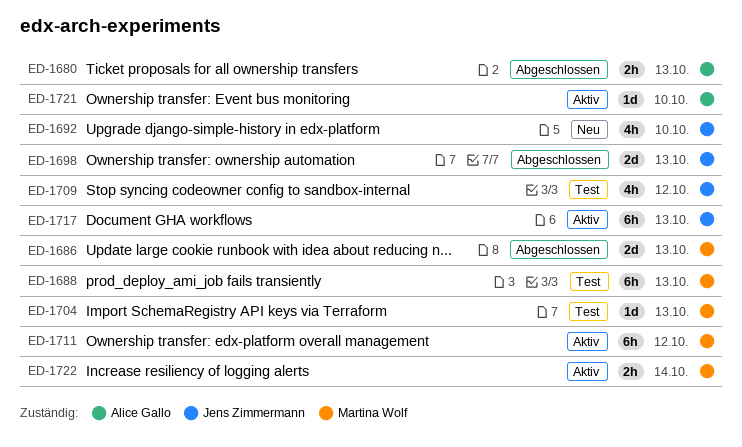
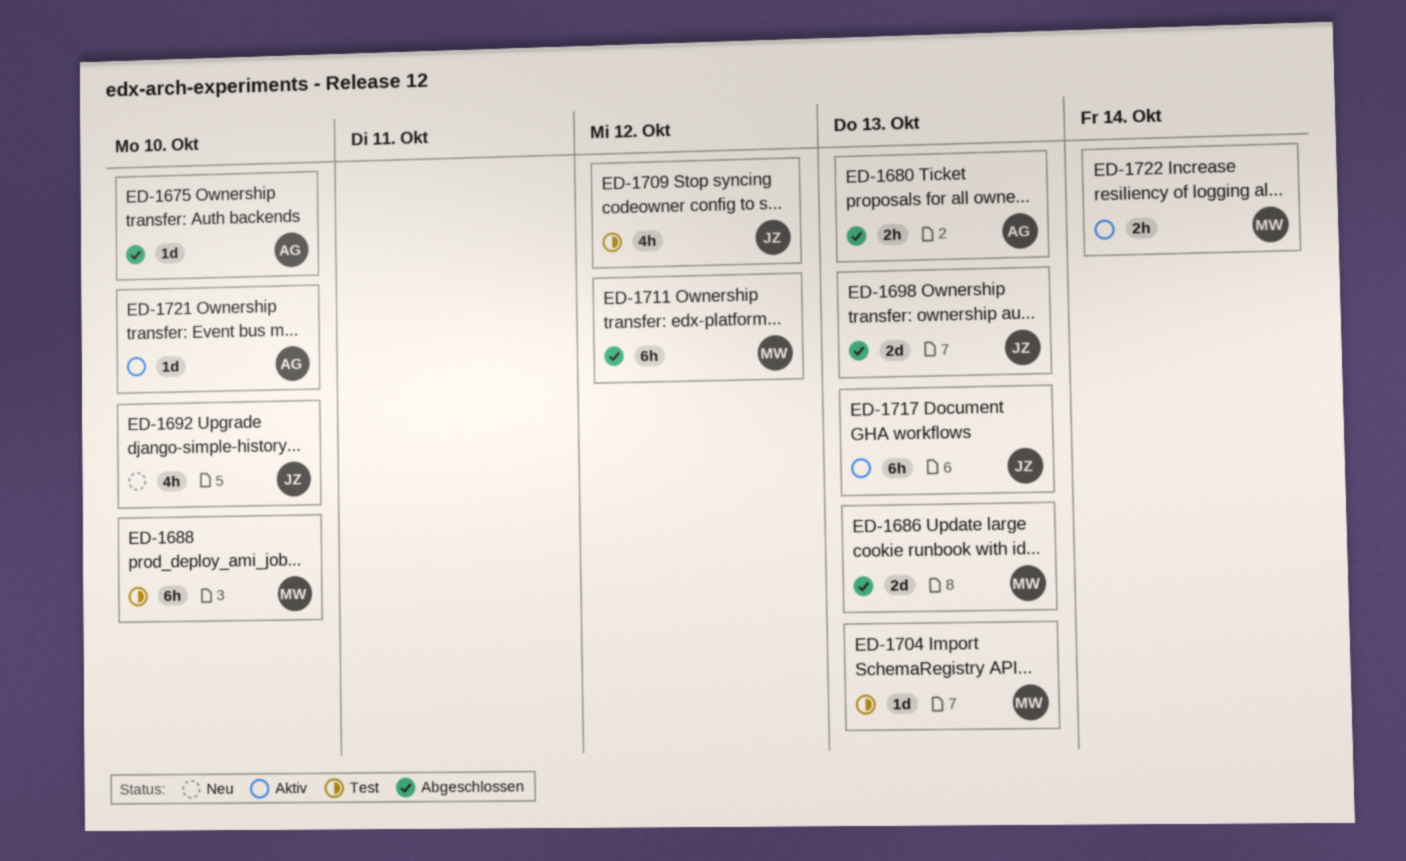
ED-1675: none -> present
ED-1688, due: Oct 13 -> Oct 10
ED-1711, status: Aktiv -> Abgeschlossen

